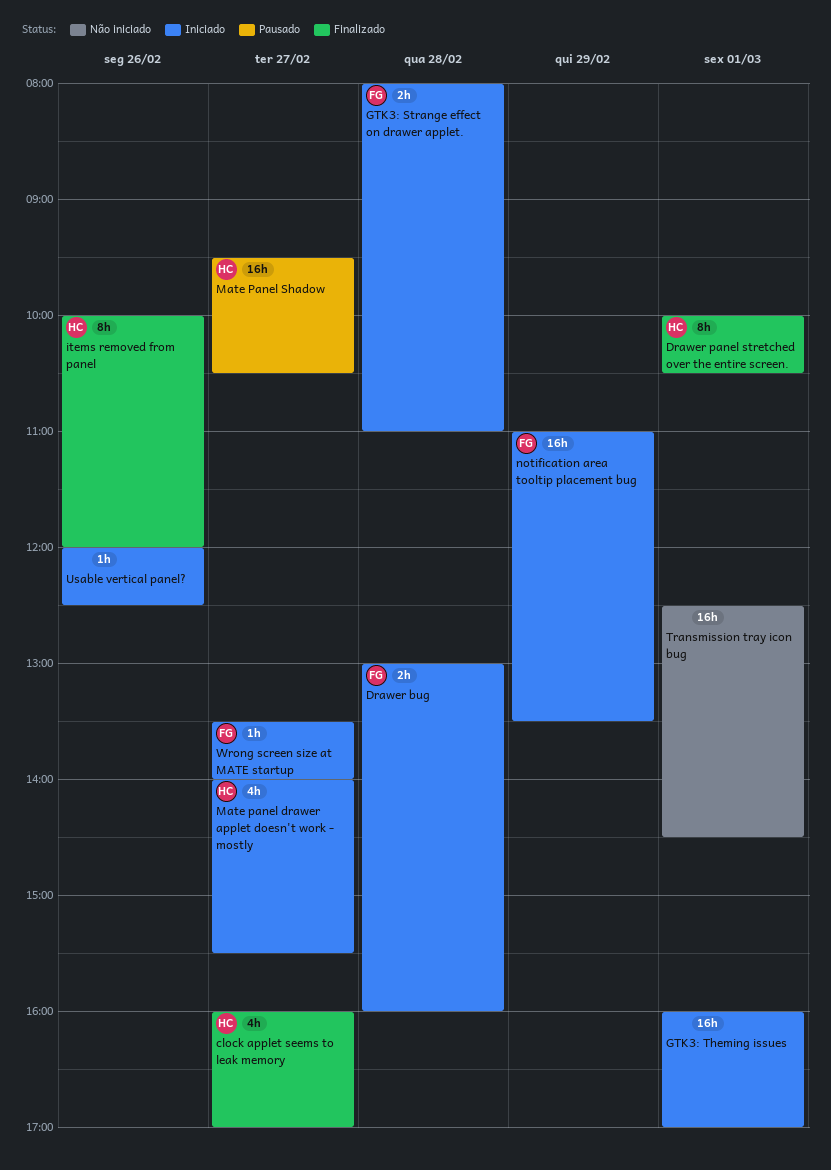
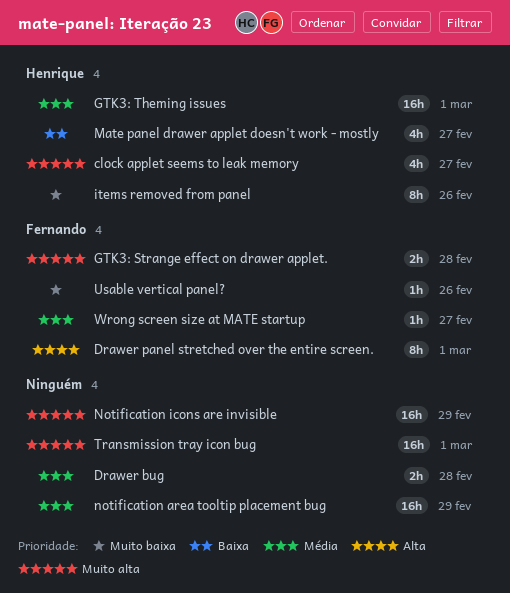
Drawer bug, owner: Fernando -> none
Drawer panel stretched over the entire screen., owner: Henrique -> Fernando
GTK3: Theming issues, owner: none -> Henrique
Mate Panel Shadow: present -> none
notification area tooltip placement bug, owner: Fernando -> none
Notification icons are invisible: none -> present
Usable vertical panel?, owner: none -> Fernando

